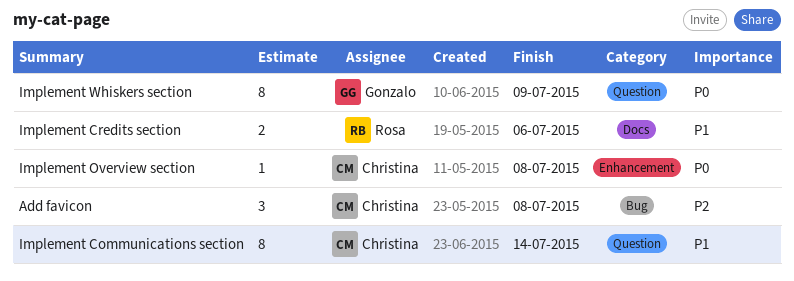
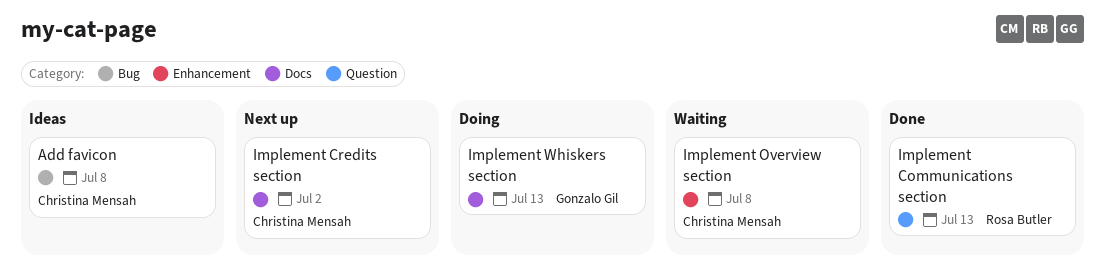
Implement Communications section, owner: Christina Mensah -> Rosa Butler
Implement Communications section, due: Jul 14 -> Jul 13
Implement Credits section, owner: Rosa Butler -> Christina Mensah
Implement Credits section, due: Jul 6 -> Jul 2
Implement Whiskers section, label: Question -> Docs
Implement Whiskers section, due: Jul 9 -> Jul 13

